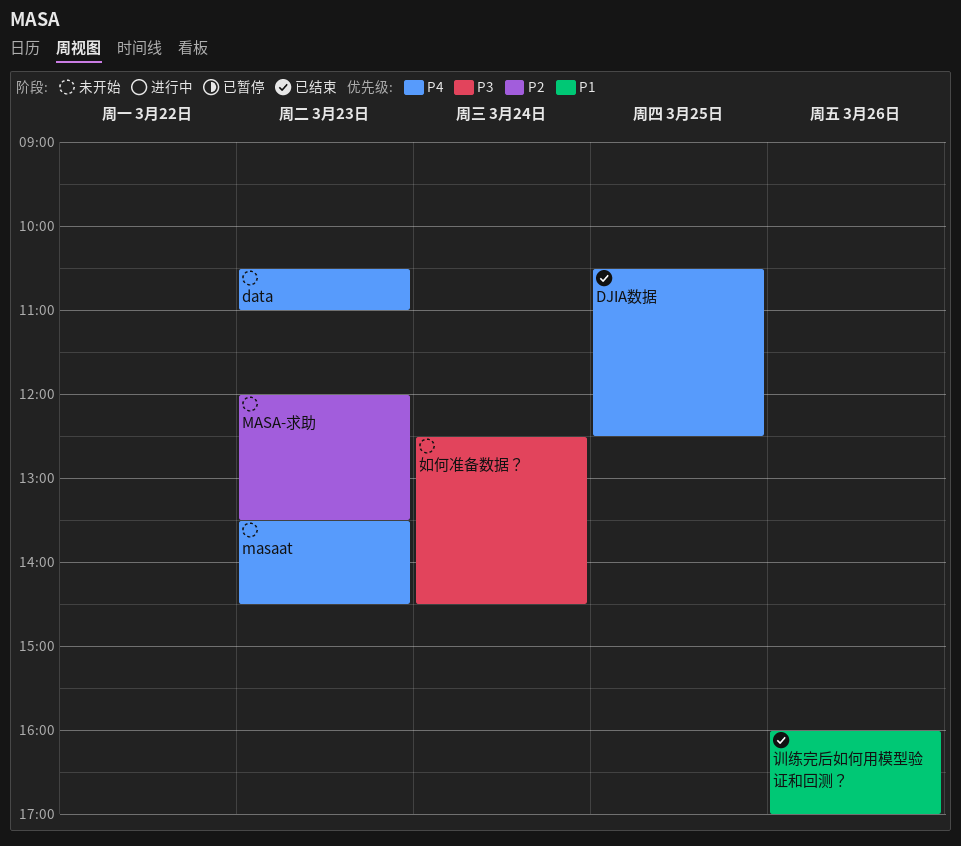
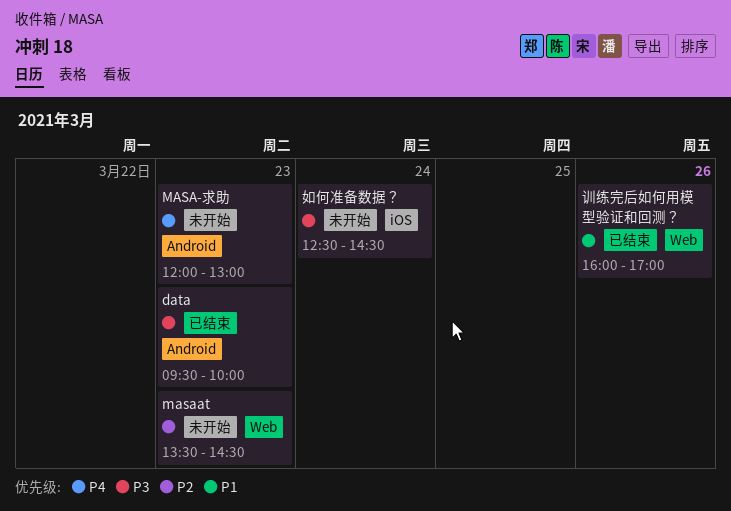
data, status: 未开始 -> 已结束
data, priority: P4 -> P3
data, begins: 10:30 -> 09:30
data, ends: 11:00 -> 10:00
DJIA数据: present -> none
MASA-求助, priority: P2 -> P4
MASA-求助, ends: 13:30 -> 13:00
masaat, priority: P4 -> P2

